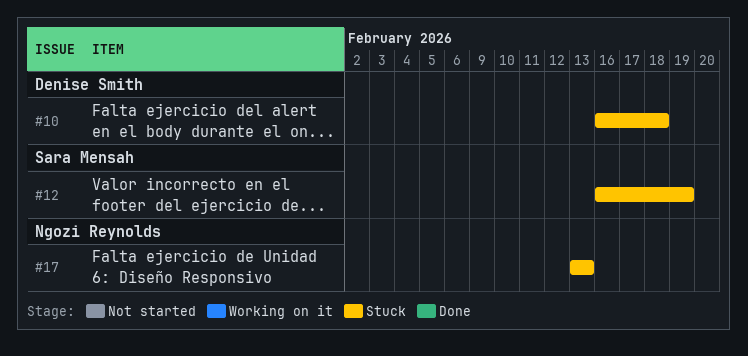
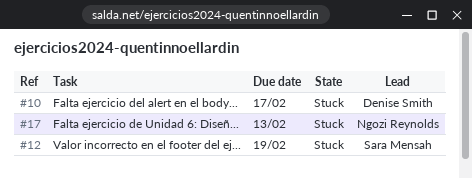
#10, due: Feb 18 -> Feb 17

